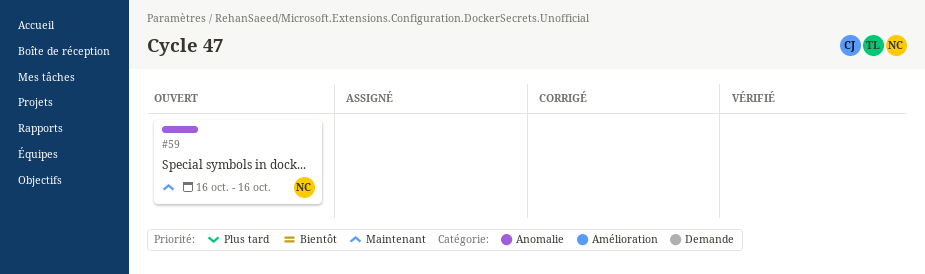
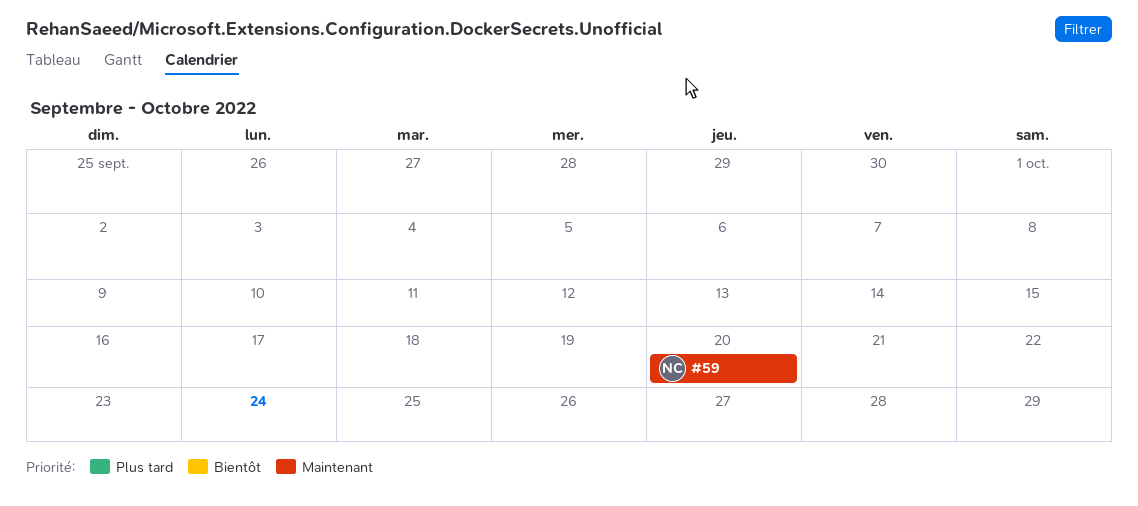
#59, start: Oct 16 -> Oct 20
#59, due: Oct 16 -> Oct 20

